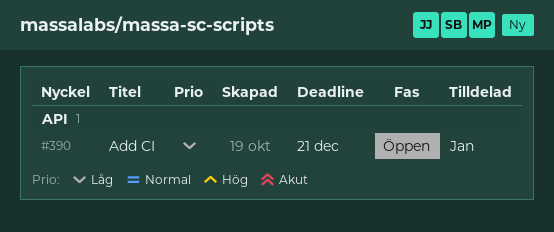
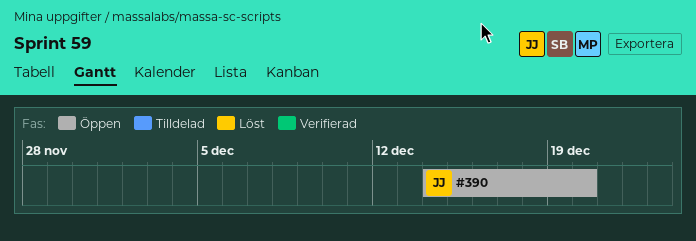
#390, due: Dec 21 -> Dec 20

